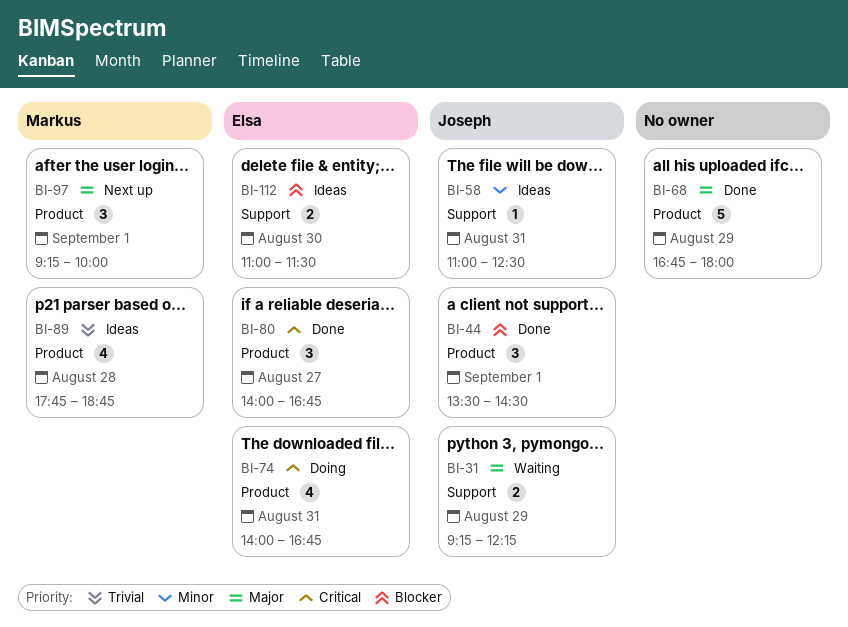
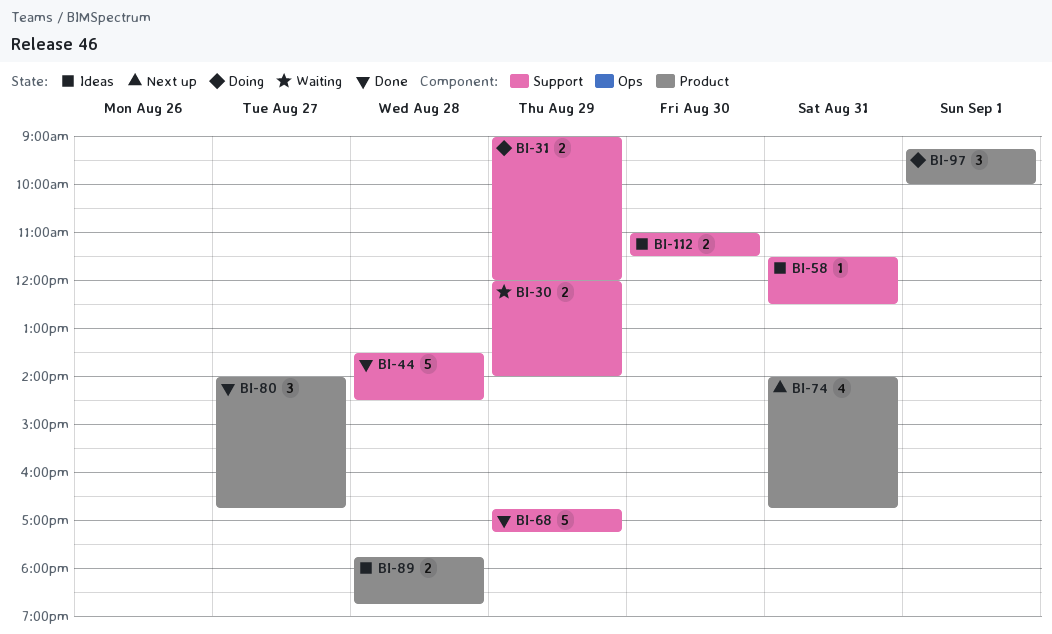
BI-30: none -> present
BI-31, status: Waiting -> Doing
BI-31, begins: 09:15 -> 09:00
BI-31, ends: 12:15 -> 12:00
BI-44, label: Product -> Support
BI-44, estimate: 3 -> 5
BI-44, day: Sep 1 -> Aug 28
BI-58, begins: 11:00 -> 11:30
BI-68, label: Product -> Support
BI-68, ends: 18:00 -> 17:15
BI-74, status: Doing -> Next up
BI-89, estimate: 4 -> 2
BI-97, status: Next up -> Doing

